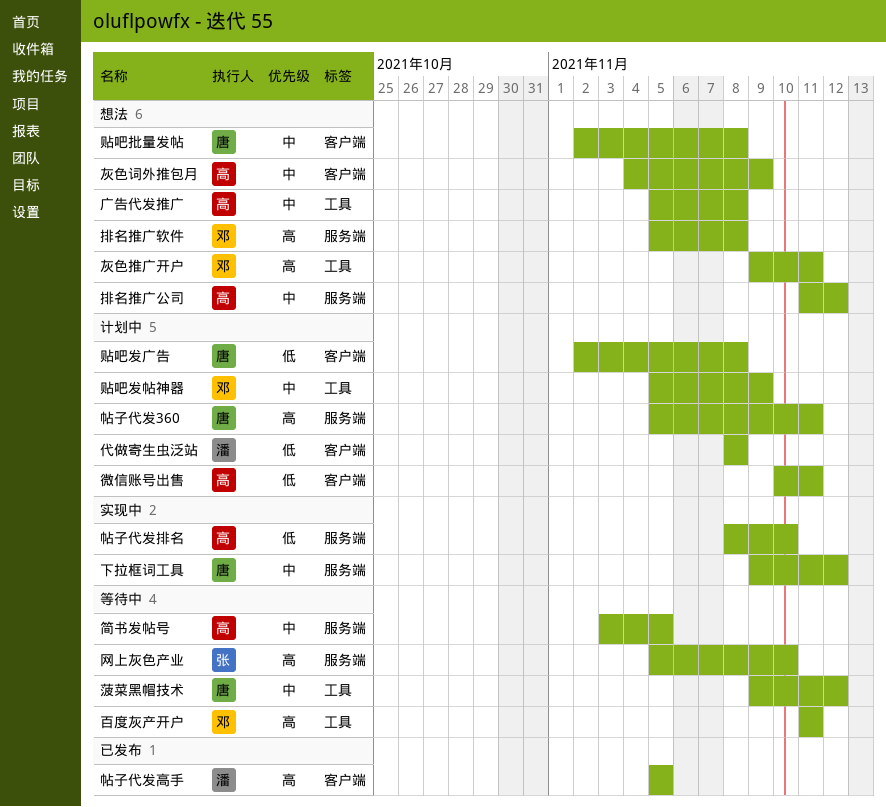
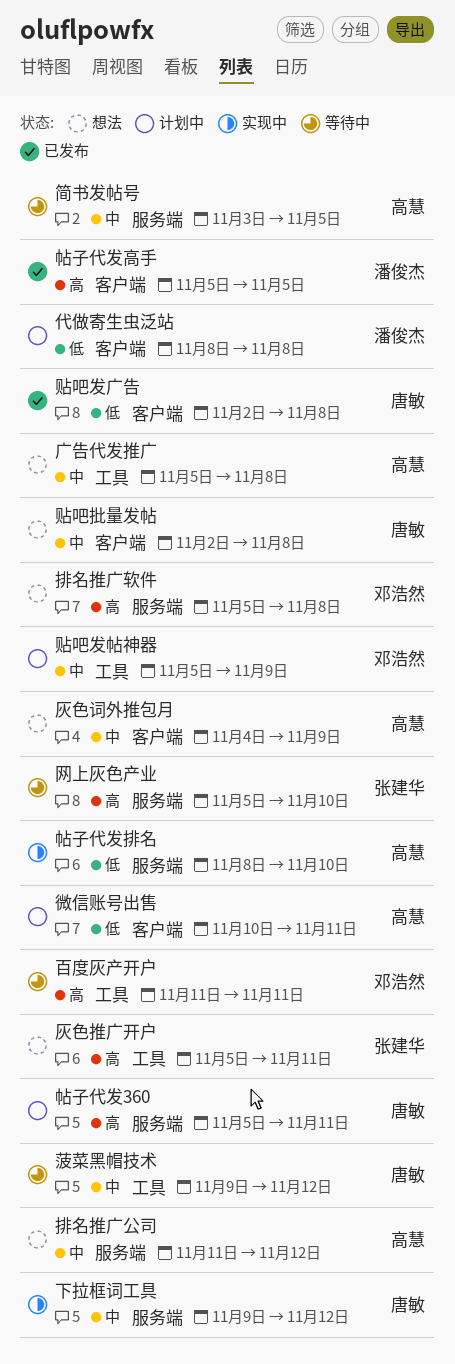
灰色推广开户, owner: 邓浩然 -> 张建华
灰色推广开户, start: Nov 9 -> Nov 5
贴吧发广告, status: 计划中 -> 已发布

